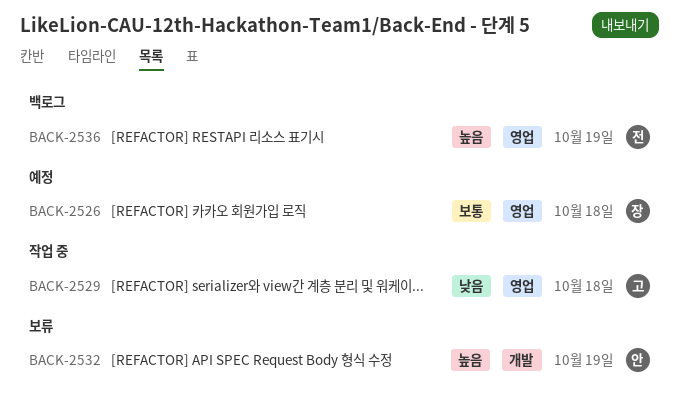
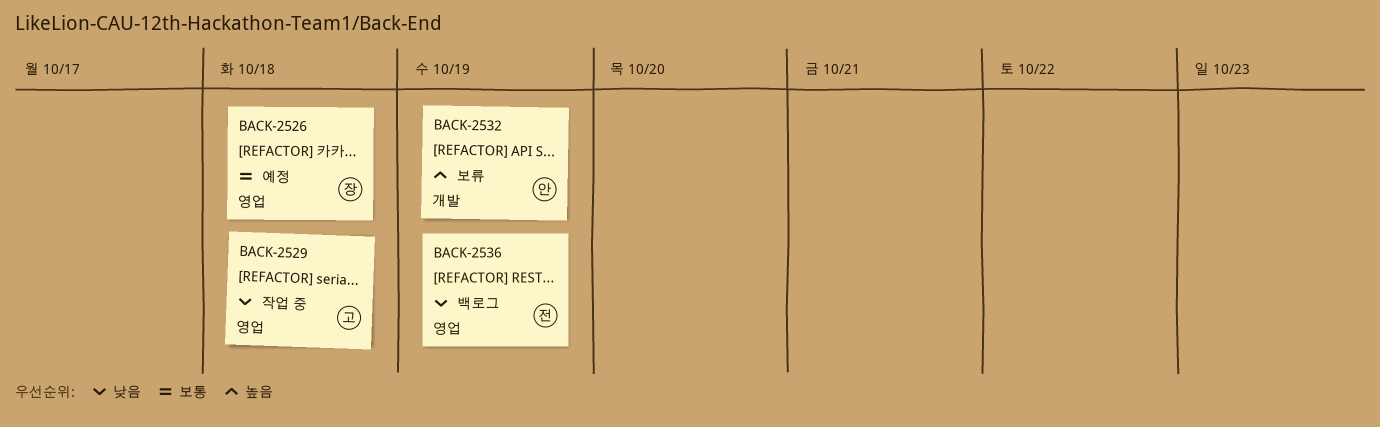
BACK-2536, priority: 높음 -> 낮음

